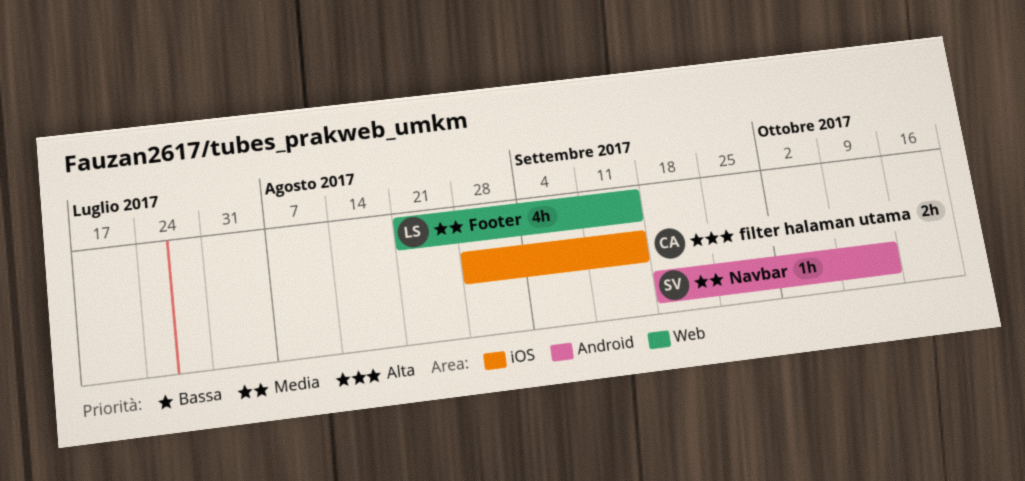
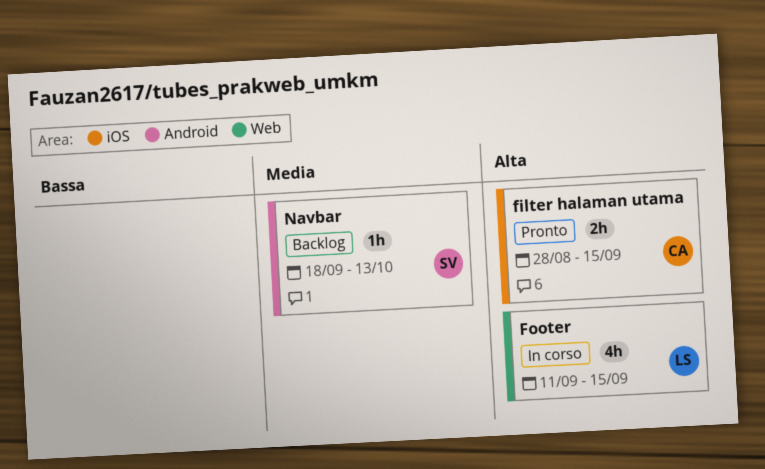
Footer, priority: Media -> Alta
Footer, start: Aug 21 -> Sep 11

